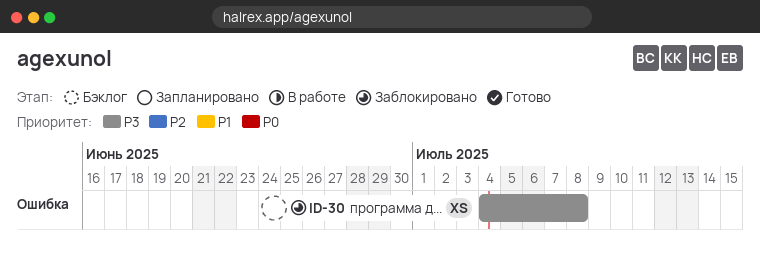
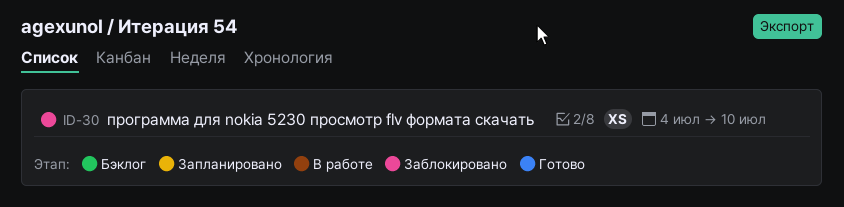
ID-30, due: Jul 8 -> Jul 10

